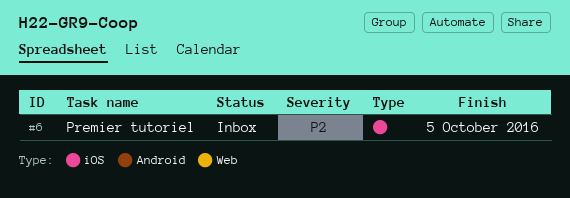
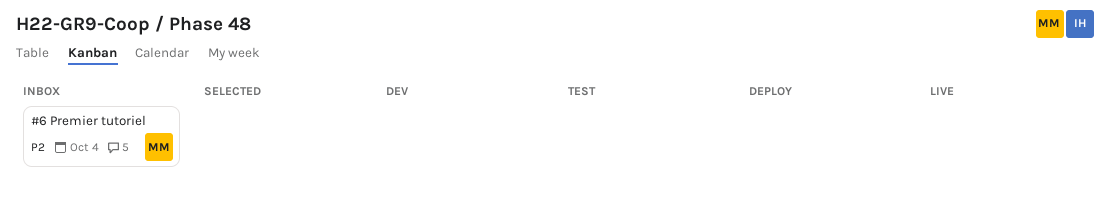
#6, due: Oct 5 -> Oct 4

